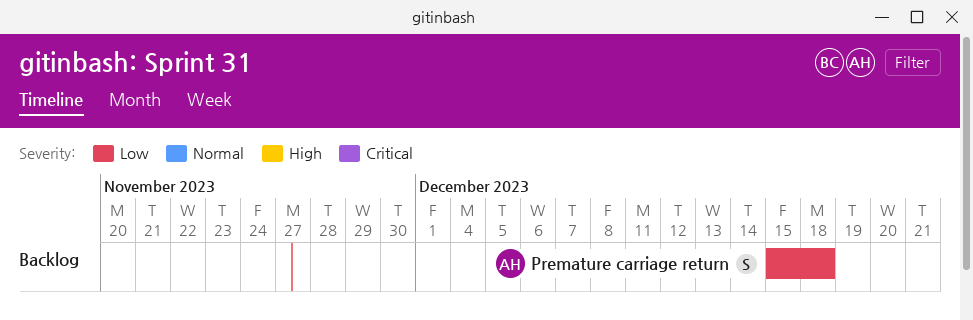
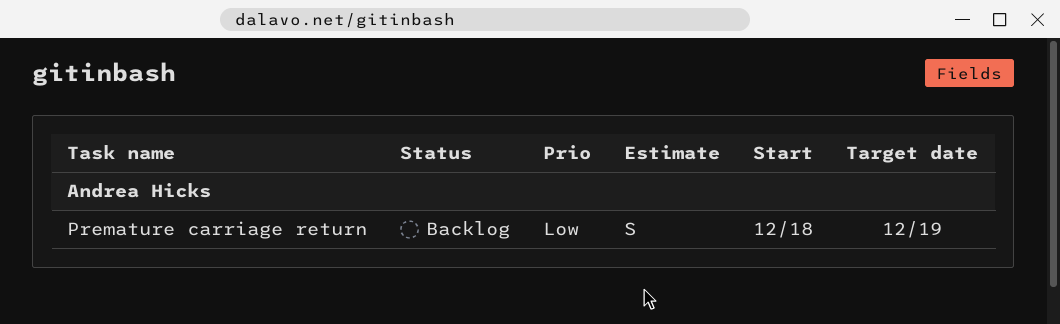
Premature carriage return, start: Dec 15 -> Dec 18
Premature carriage return, due: Dec 18 -> Dec 19

